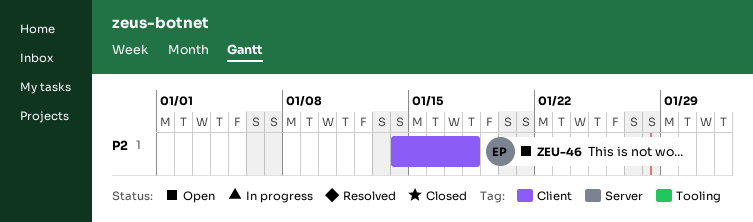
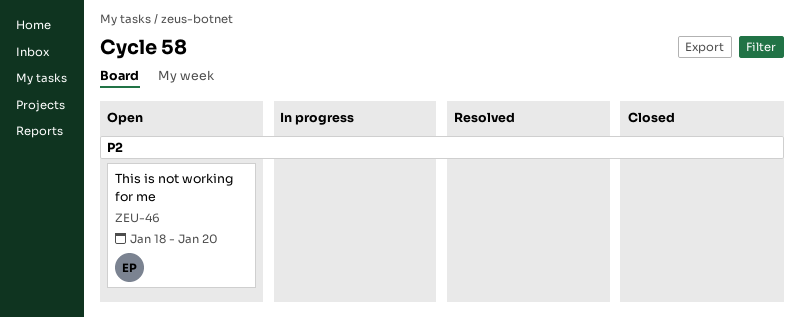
ZEU-46, start: Jan 14 -> Jan 18
ZEU-46, due: Jan 18 -> Jan 20

